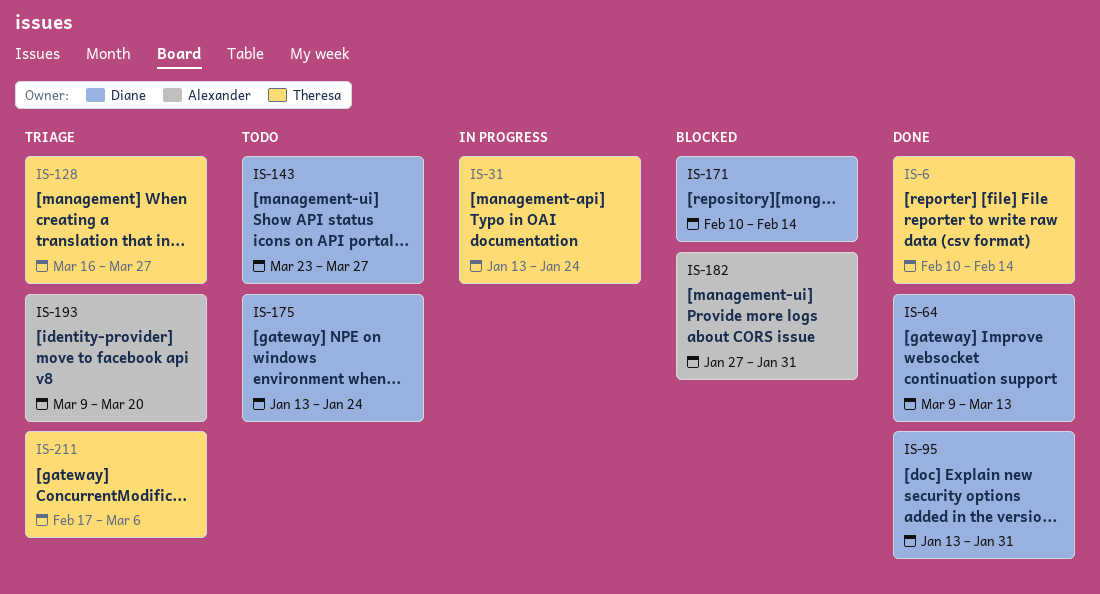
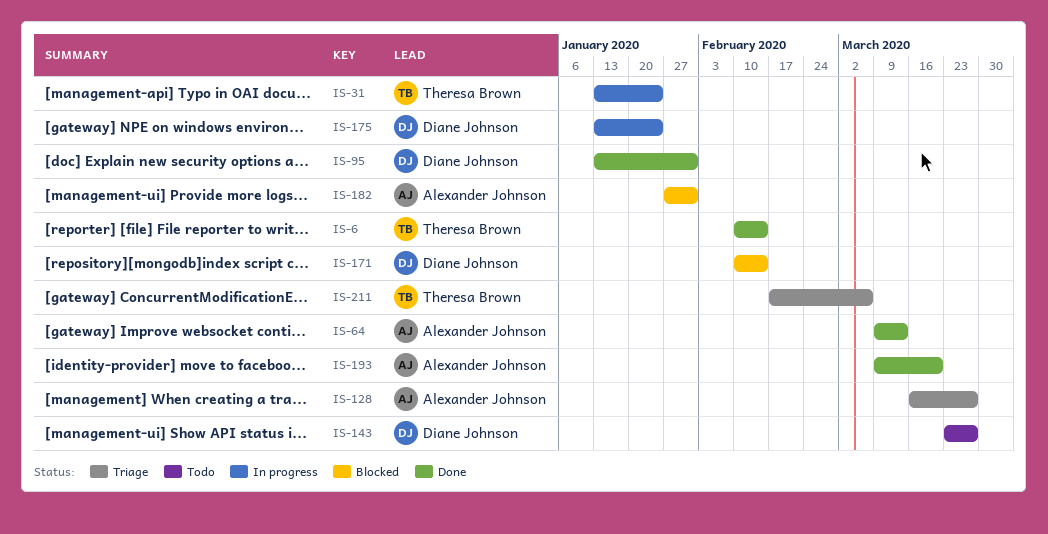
IS-64, owner: Diane Johnson -> Alexander Johnson
IS-128, owner: Theresa Brown -> Alexander Johnson
IS-175, status: Todo -> In progress
IS-193, status: Triage -> Done

